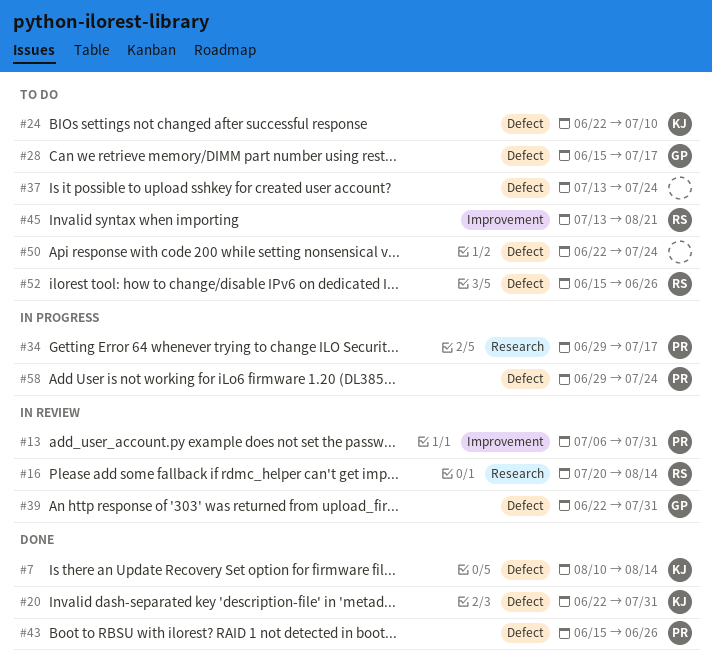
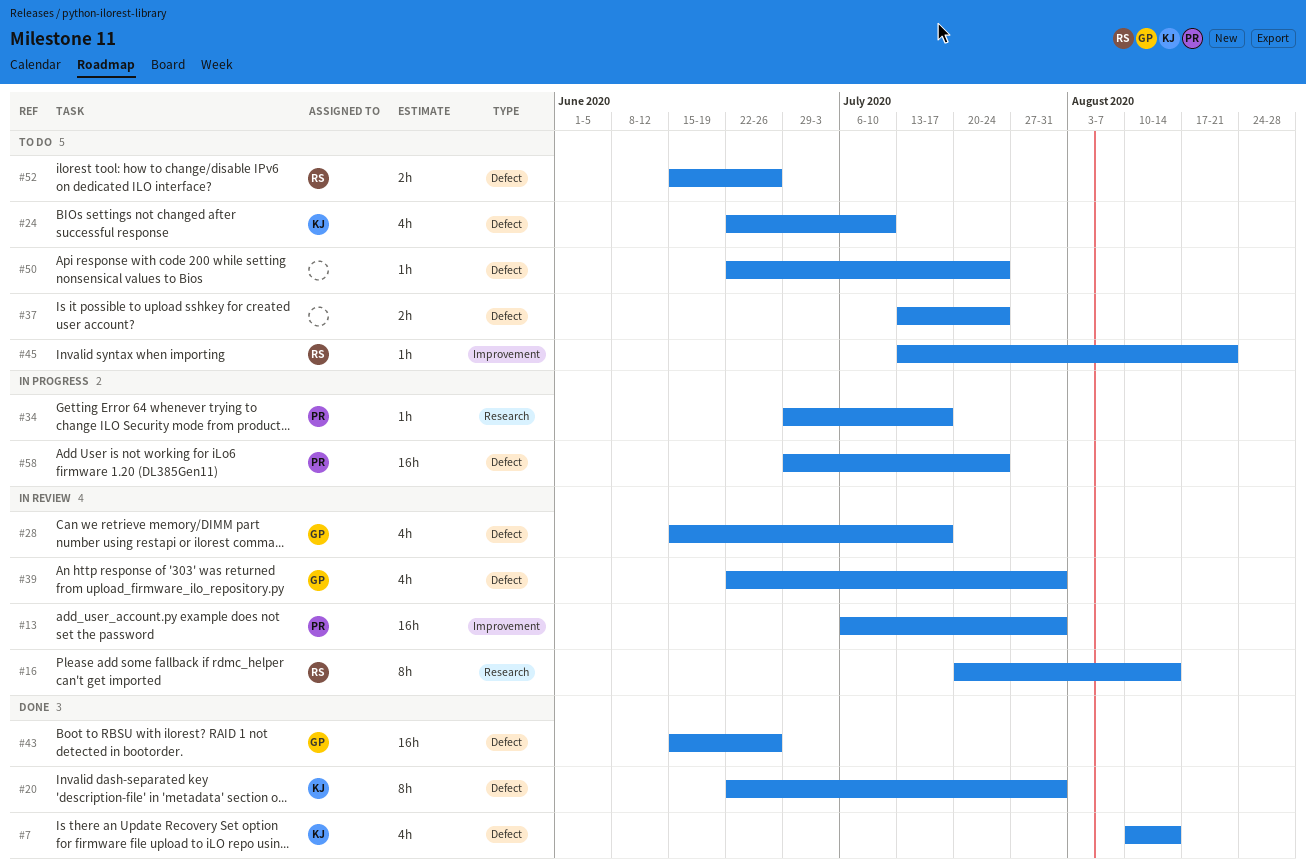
#28, status: To do -> In review
#43, owner: PR -> GP

